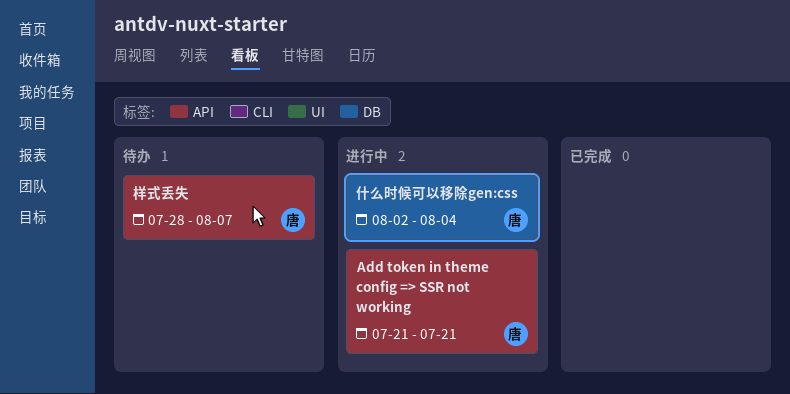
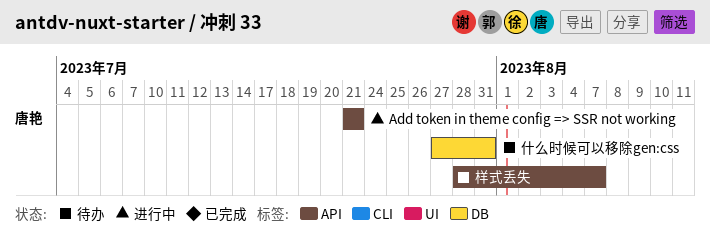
什么时候可以移除gen:css, status: 进行中 -> 待办
什么时候可以移除gen:css, start: Aug 2 -> Jul 27
什么时候可以移除gen:css, due: Aug 4 -> Jul 31

